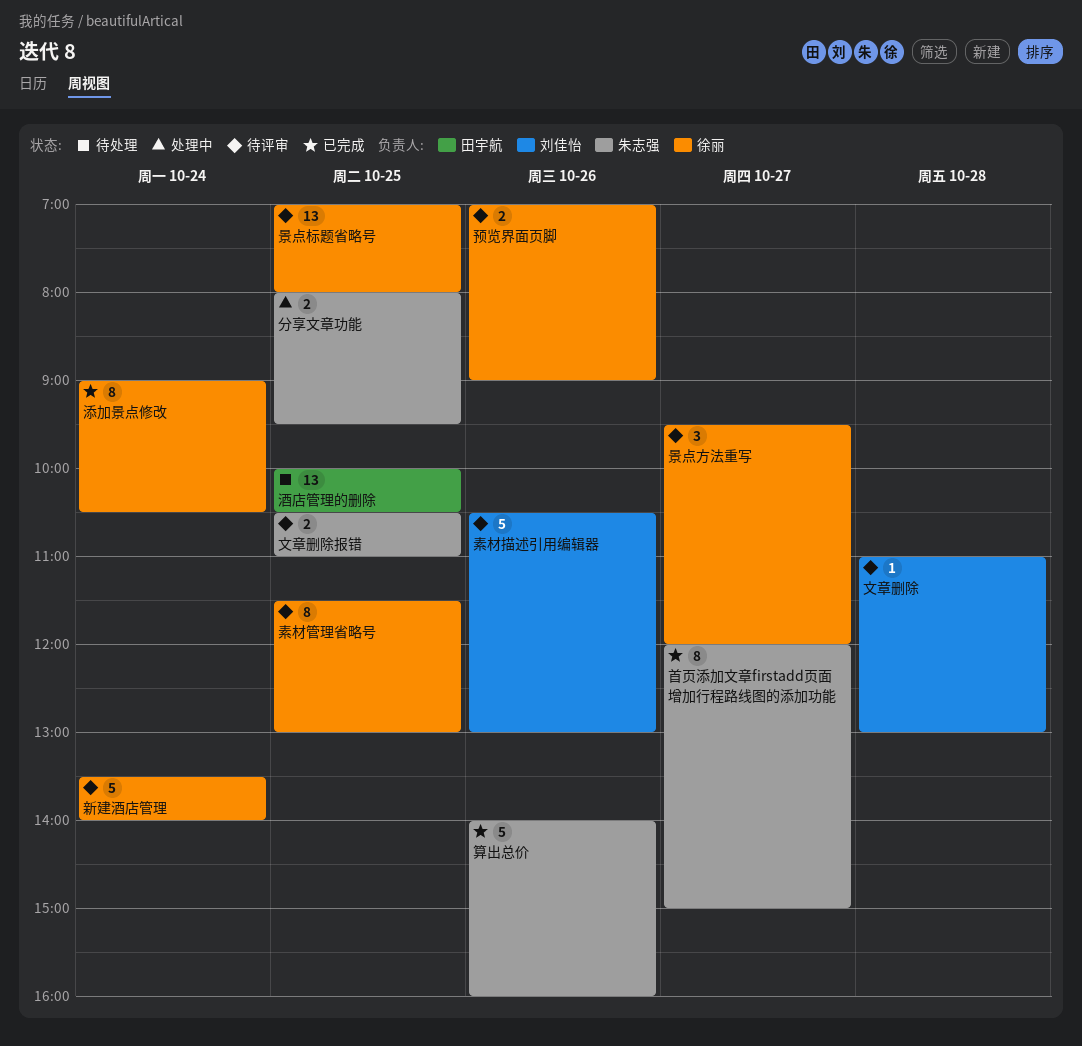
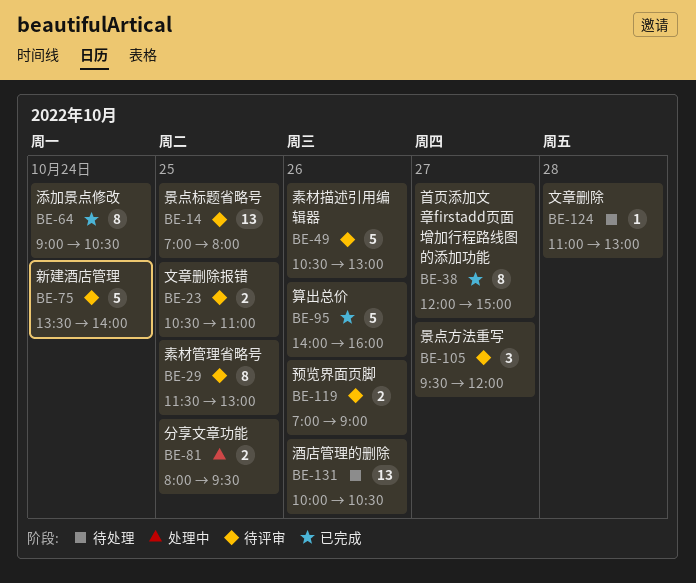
文章删除, status: 待评审 -> 待处理
酒店管理的删除, day: Oct 25 -> Oct 26

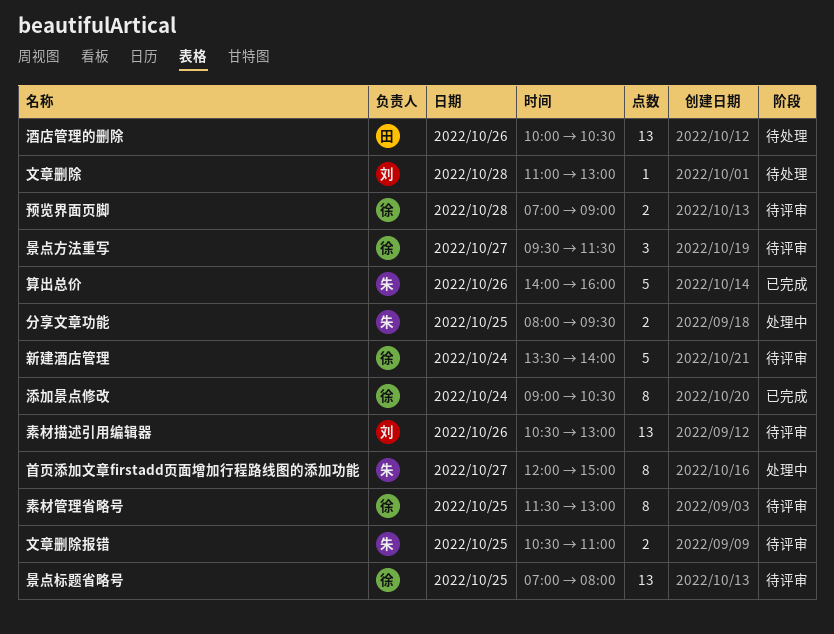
景点方法重写, ends: 12:00 -> 11:30
素材描述引用编辑器, estimate: 5 -> 13
预览界面页脚, day: Oct 26 -> Oct 28
首页添加文章firstadd页面增加行程路线图的添加功能, status: 已完成 -> 处理中

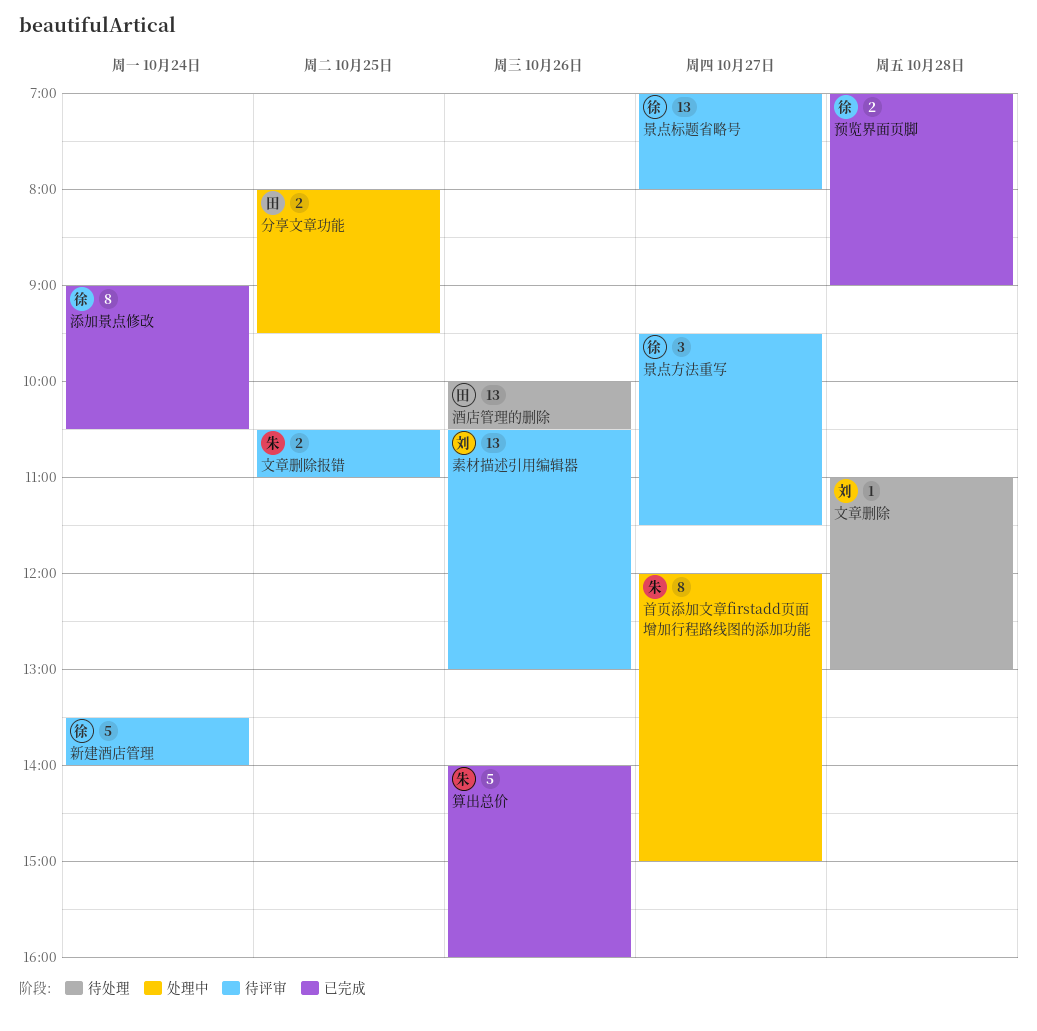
分享文章功能, owner: 朱 -> 田
景点标题省略号, day: Oct 25 -> Oct 27
素材管理省略号: present -> none
预览界面页脚, status: 待评审 -> 已完成

